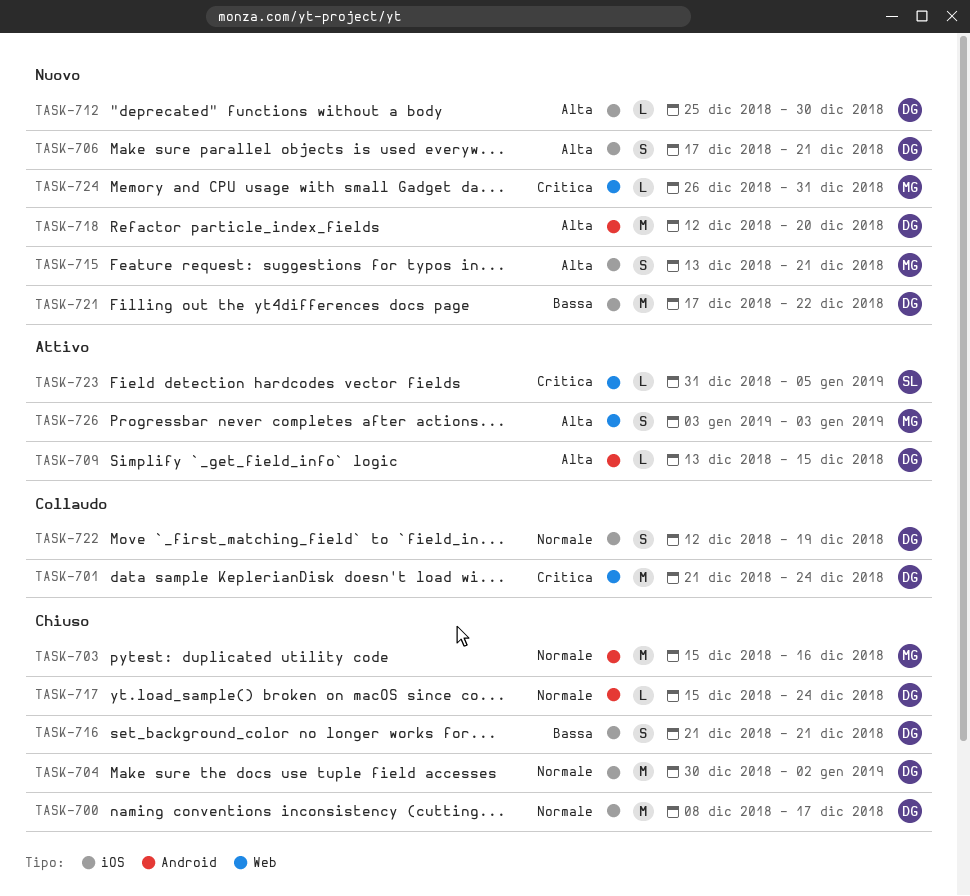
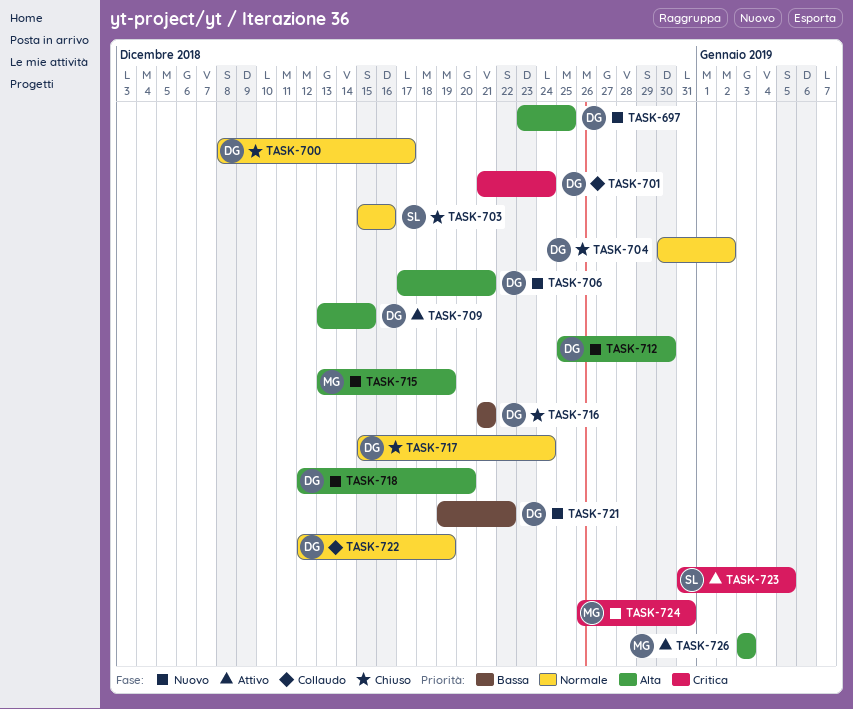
TASK-697: none -> present
TASK-703, owner: MG -> SL
TASK-715, due: Dec 21 -> Dec 19
TASK-721, start: Dec 17 -> Dec 19

